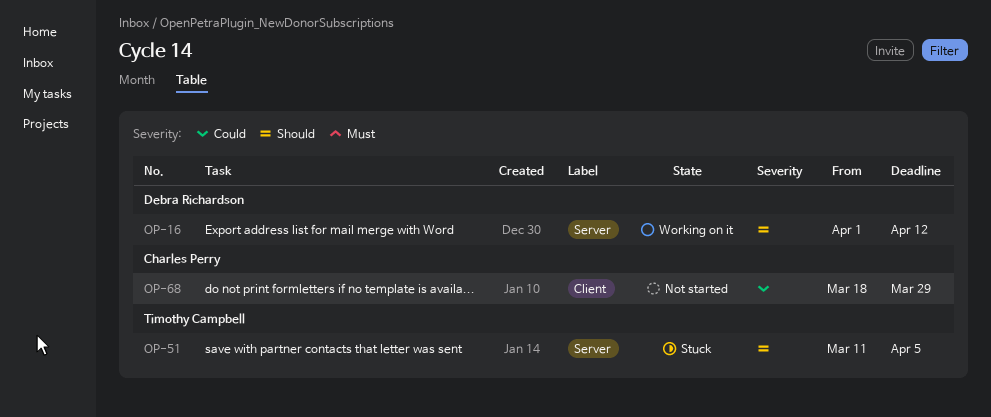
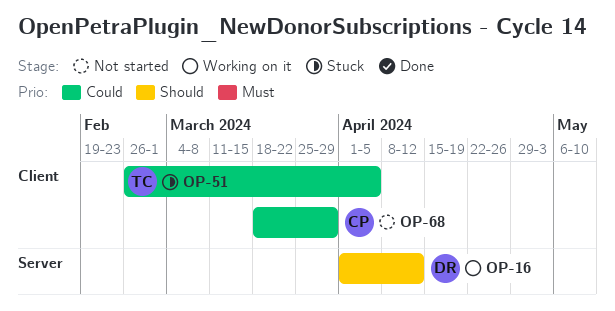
OP-51, priority: Should -> Could
OP-51, label: Server -> Client
OP-51, start: Mar 11 -> Feb 26

